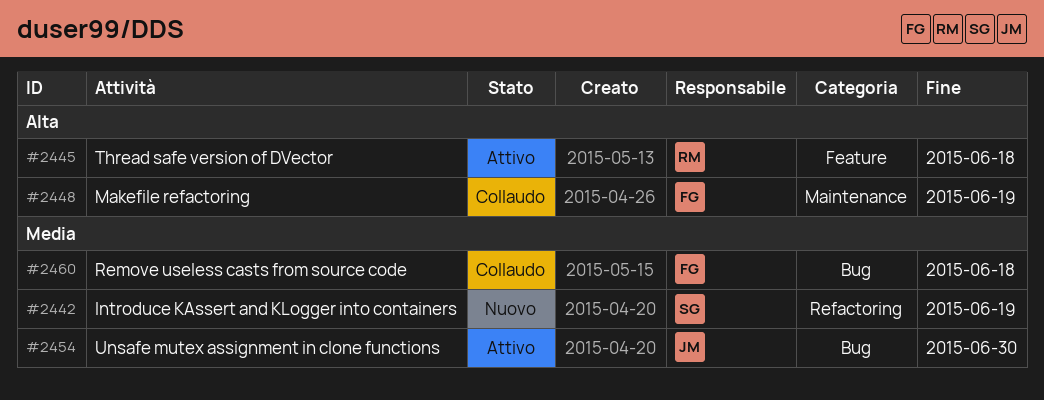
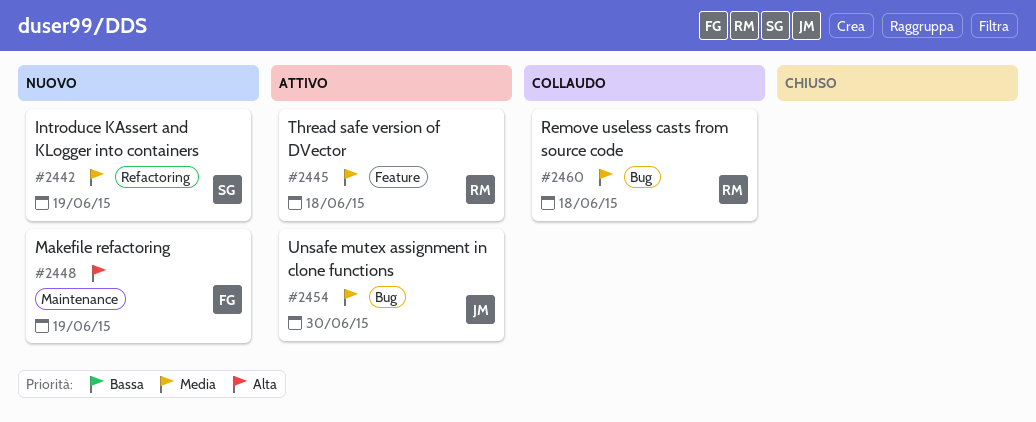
#2445, priority: Alta -> Media
#2448, status: Collaudo -> Nuovo
#2460, owner: FG -> RM

